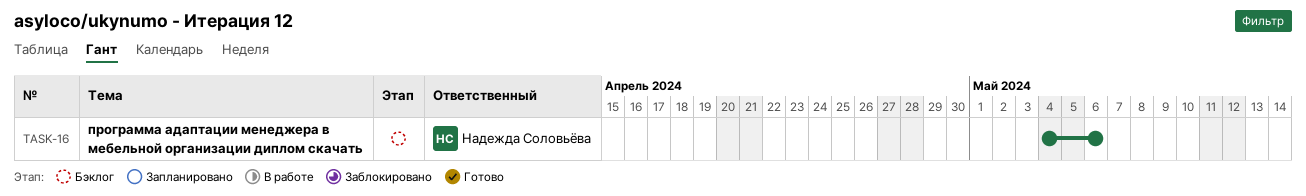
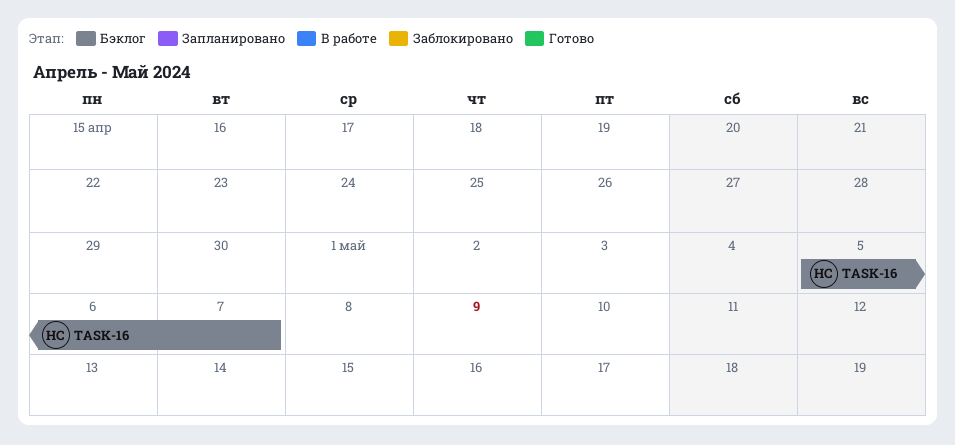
TASK-16, start: May 4 -> May 5
TASK-16, due: May 6 -> May 7

